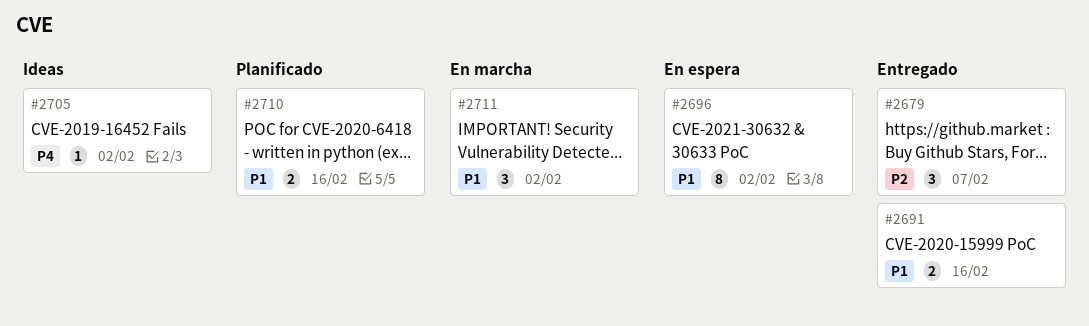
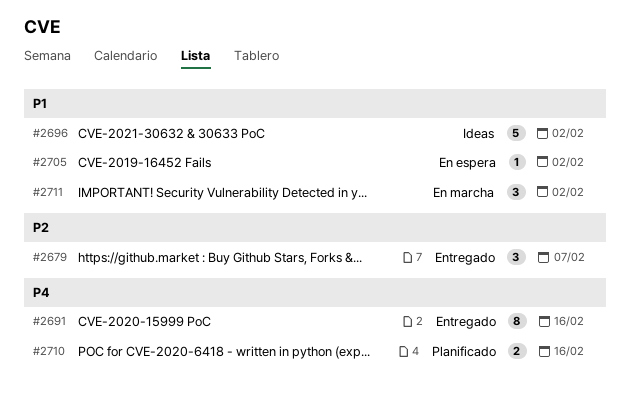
#2691, priority: P1 -> P4
#2691, estimate: 2 -> 8
#2696, status: En espera -> Ideas
#2696, estimate: 8 -> 5
#2705, status: Ideas -> En espera
#2705, priority: P4 -> P1
#2710, priority: P1 -> P4

